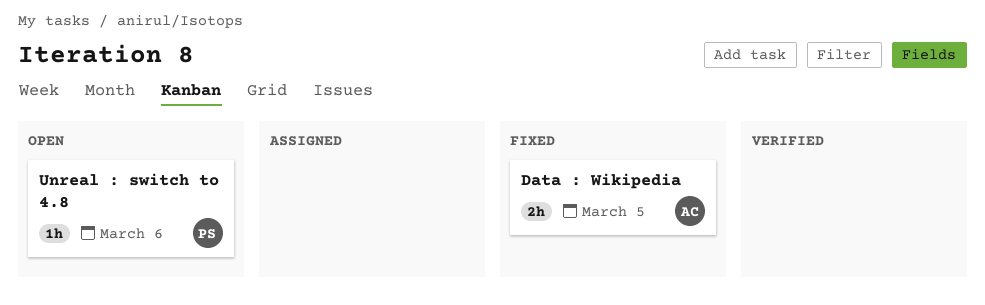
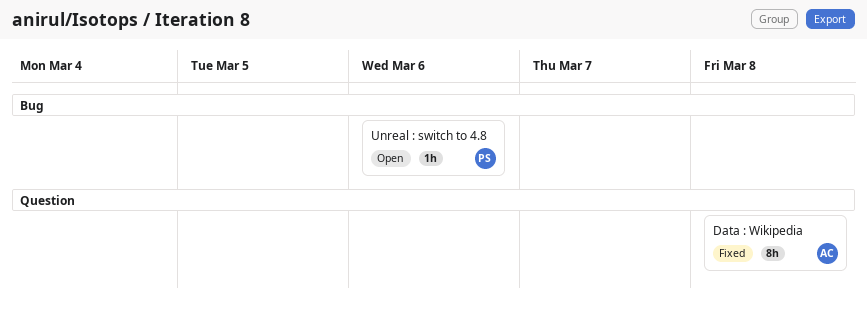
Data : Wikipedia, estimate: 2h -> 8h
Data : Wikipedia, due: Mar 5 -> Mar 8

